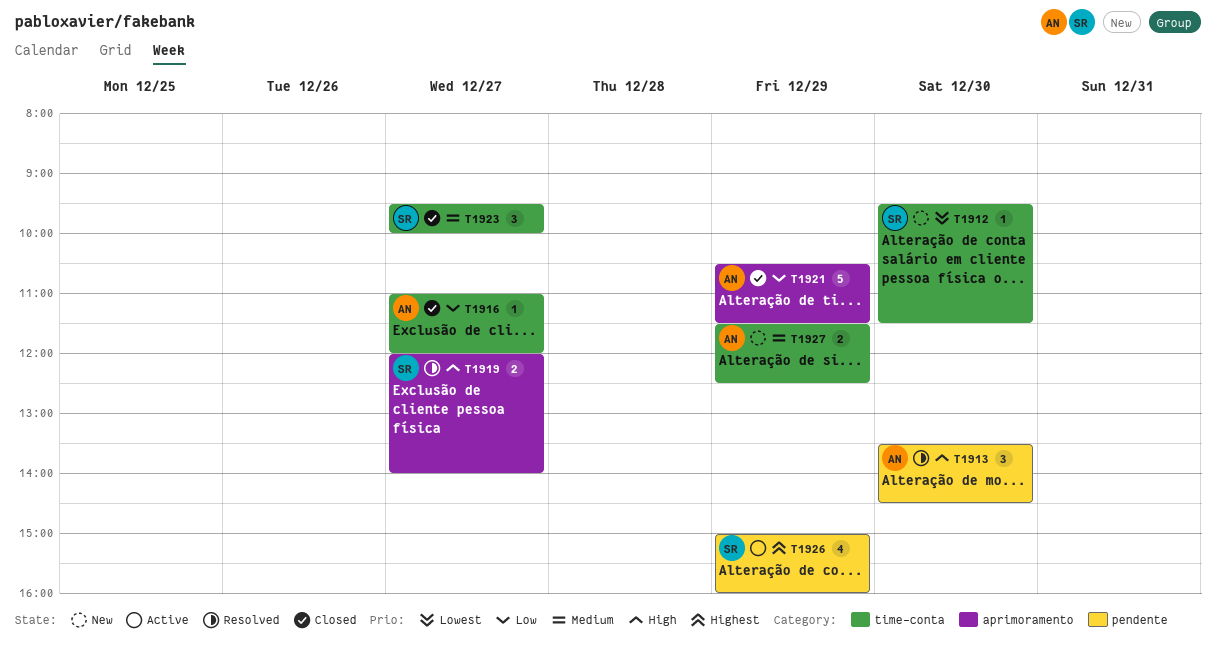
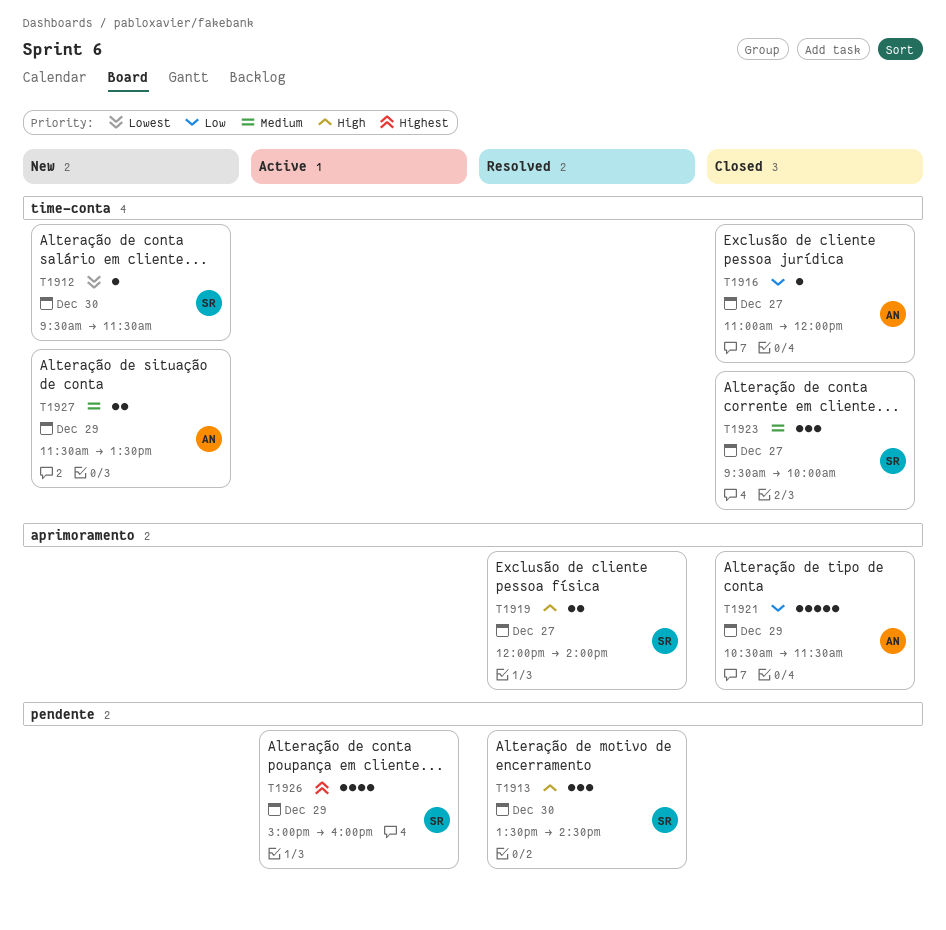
T1913, owner: AN -> SR
T1927, ends: 12:30 -> 13:30

